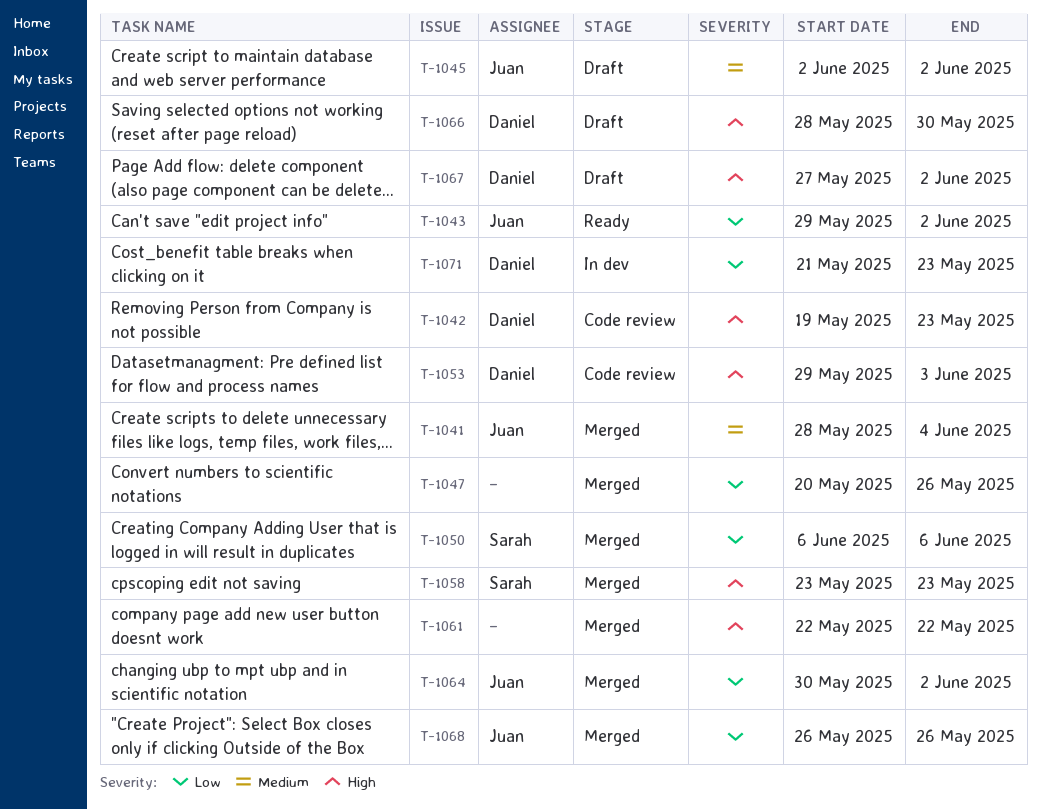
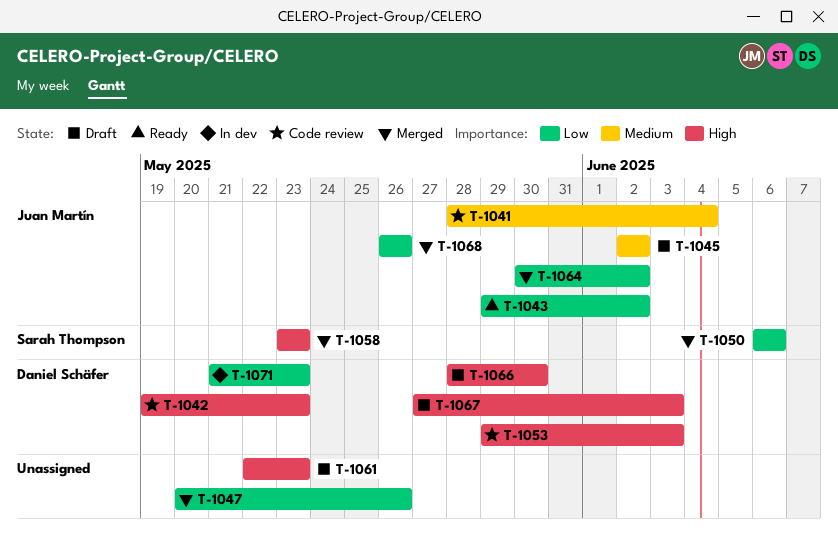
T-1041, status: Merged -> Code review
T-1061, status: Merged -> Draft
T-1061, due: May 22 -> May 23
T-1067, due: Jun 2 -> Jun 3

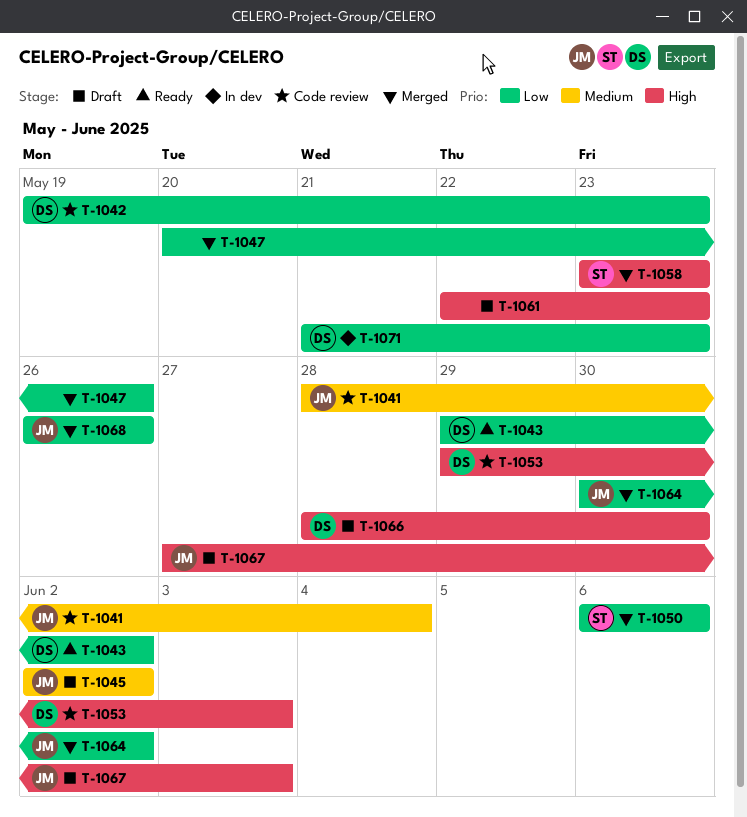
T-1042, priority: High -> Low
T-1043, owner: Juan Martín -> Daniel Schäfer
T-1067, owner: Daniel Schäfer -> Juan Martín

